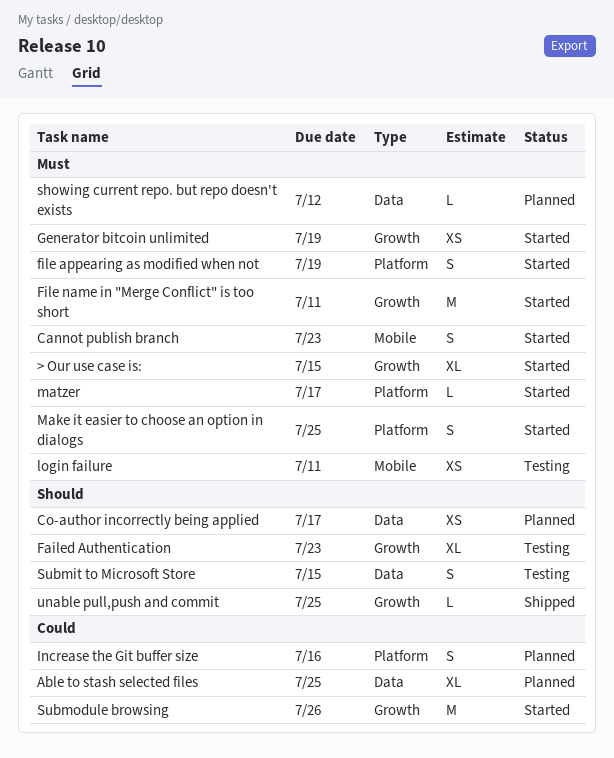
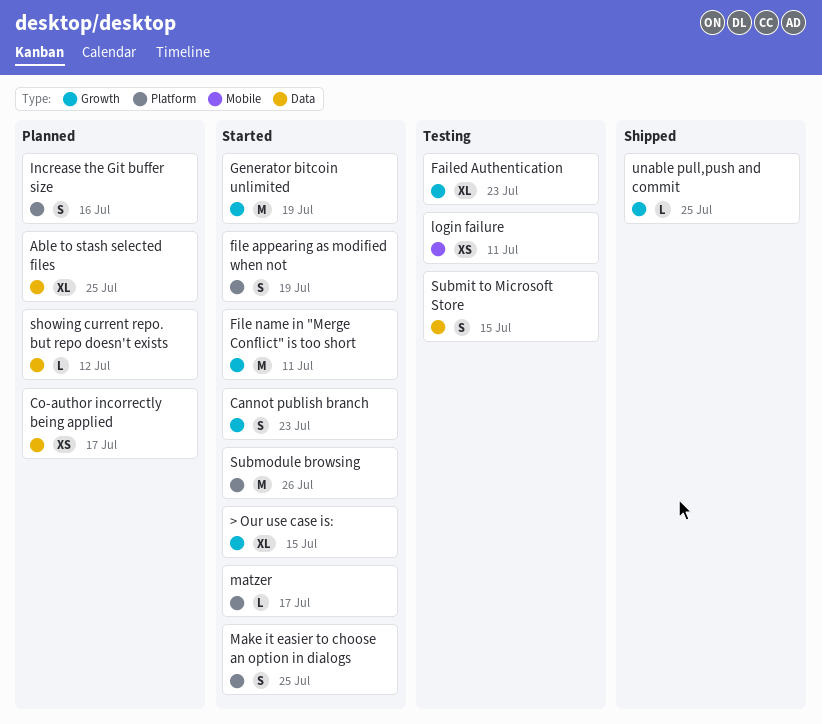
Cannot publish branch, label: Mobile -> Growth
Generator bitcoin unlimited, estimate: XS -> M
Submodule browsing, label: Growth -> Platform

